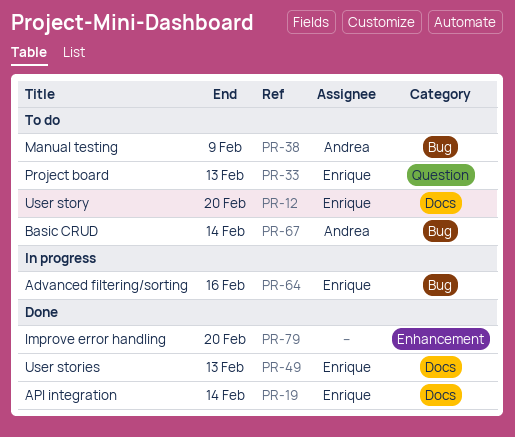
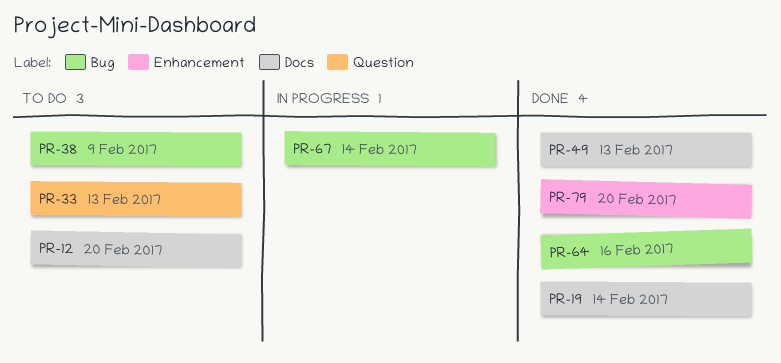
PR-64, status: In progress -> Done
PR-67, status: To do -> In progress

